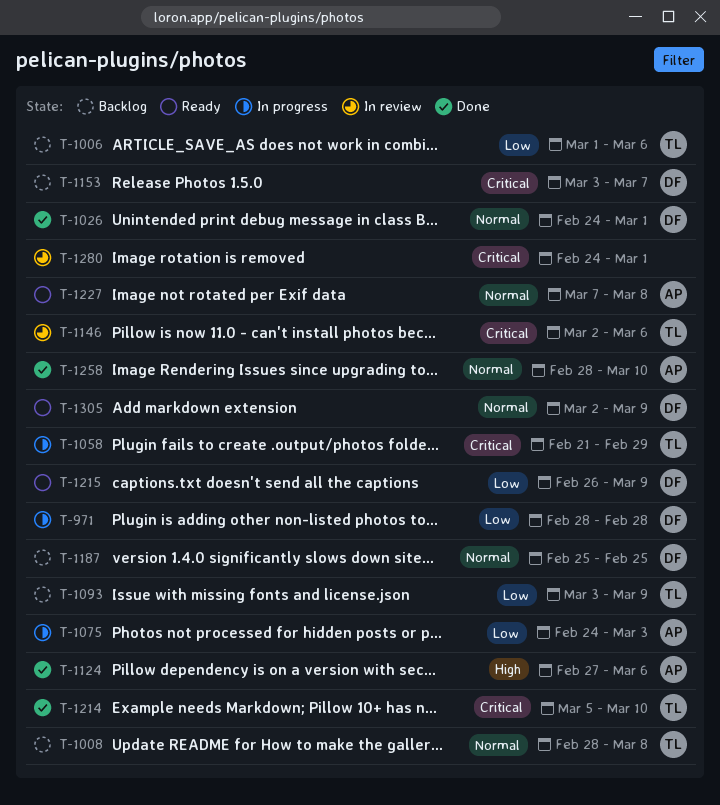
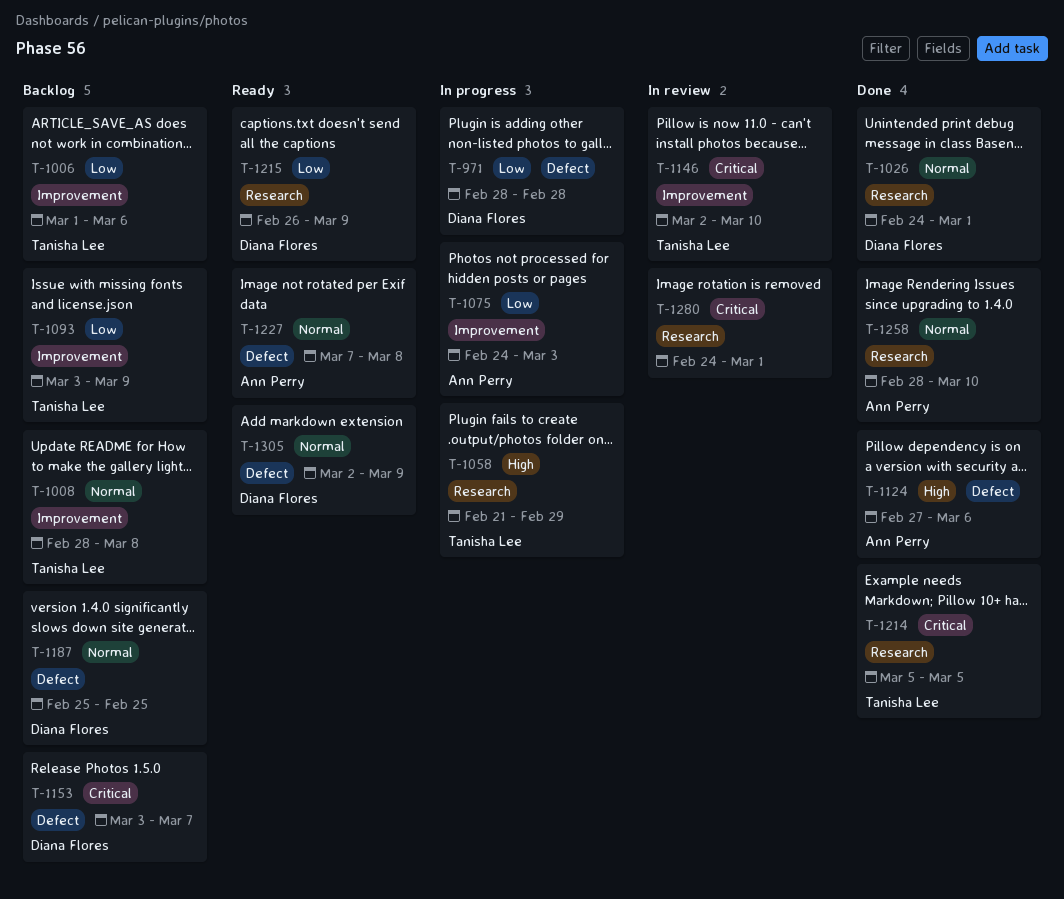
T-1058, priority: Critical -> High
T-1146, due: Mar 6 -> Mar 10
T-1214, due: Mar 10 -> Mar 5

